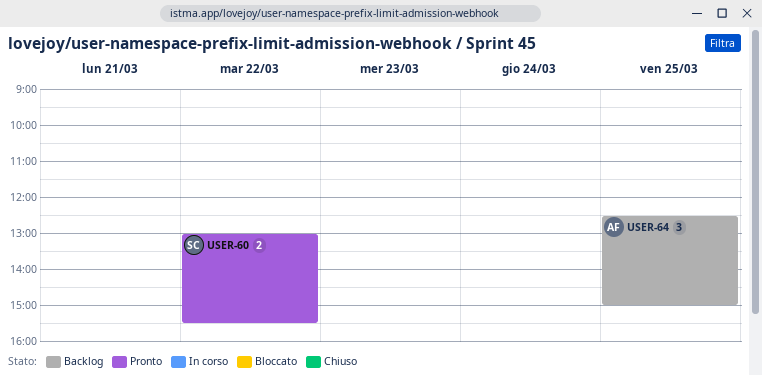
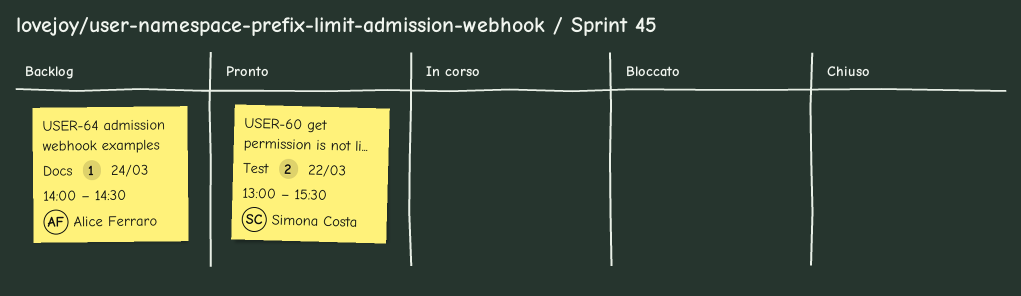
USER-64, estimate: 3 -> 1
USER-64, day: Mar 25 -> Mar 24
USER-64, begins: 12:30 -> 14:00
USER-64, ends: 15:00 -> 14:30

